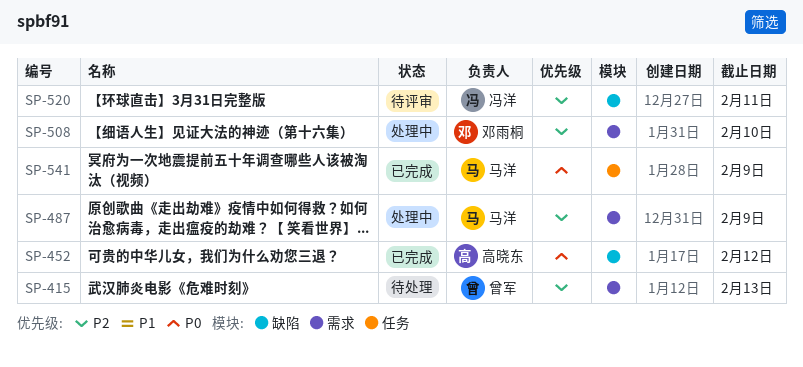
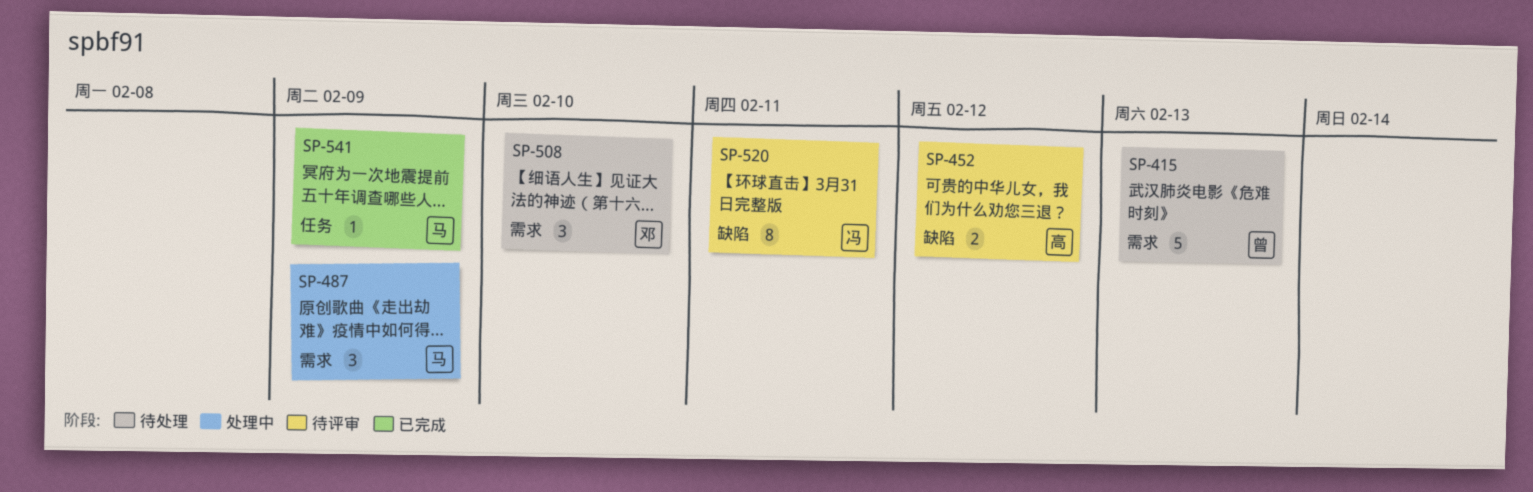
SP-452, status: 已完成 -> 待评审
SP-508, status: 处理中 -> 待处理

